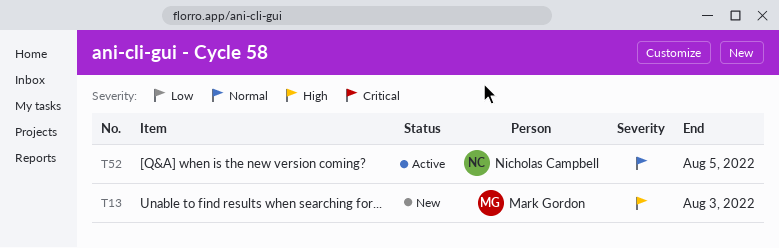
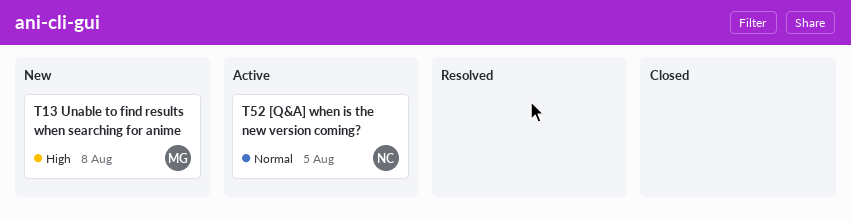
T13, due: Aug 3 -> Aug 8

